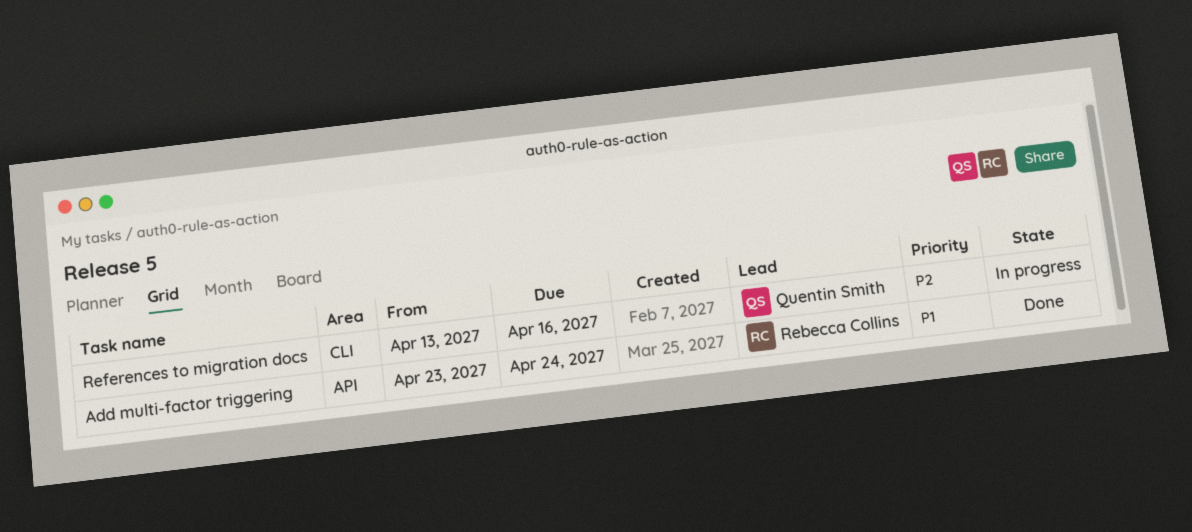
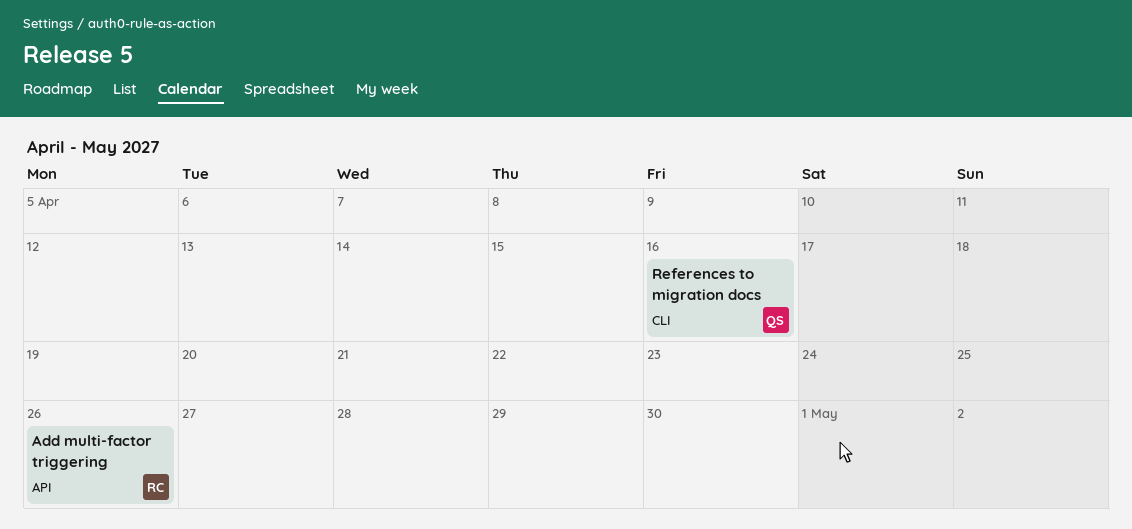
Add multi-factor triggering, due: Apr 24 -> Apr 26

